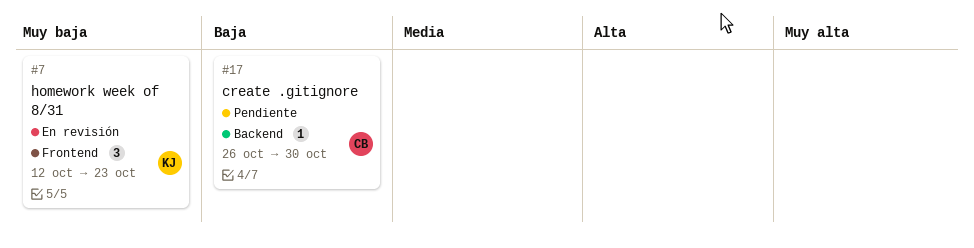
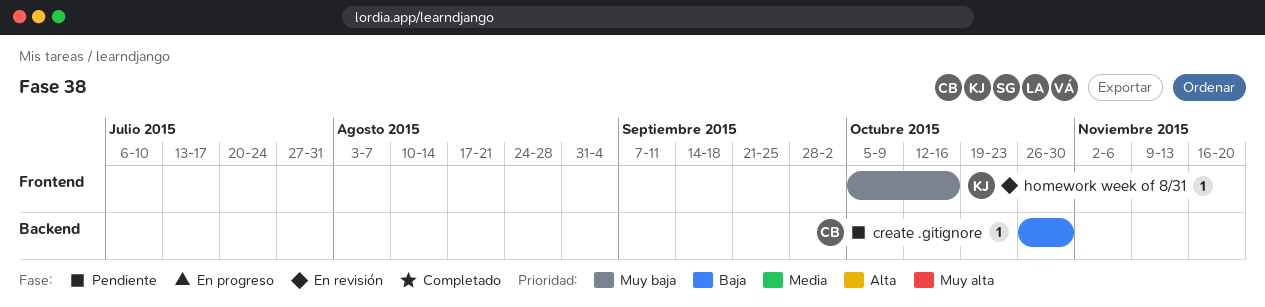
homework week of 8/31, estimate: 3 -> 1
homework week of 8/31, start: Oct 12 -> Oct 5
homework week of 8/31, due: Oct 23 -> Oct 16

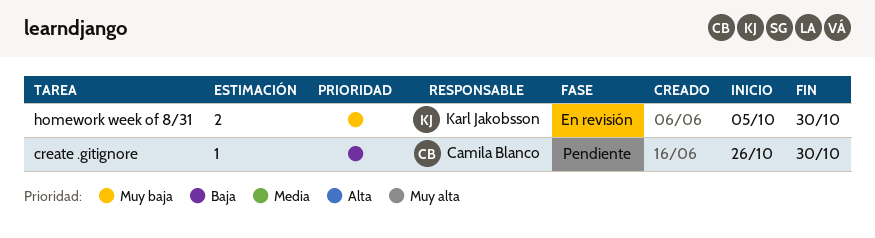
homework week of 8/31, estimate: 1 -> 2
homework week of 8/31, due: Oct 16 -> Oct 30

